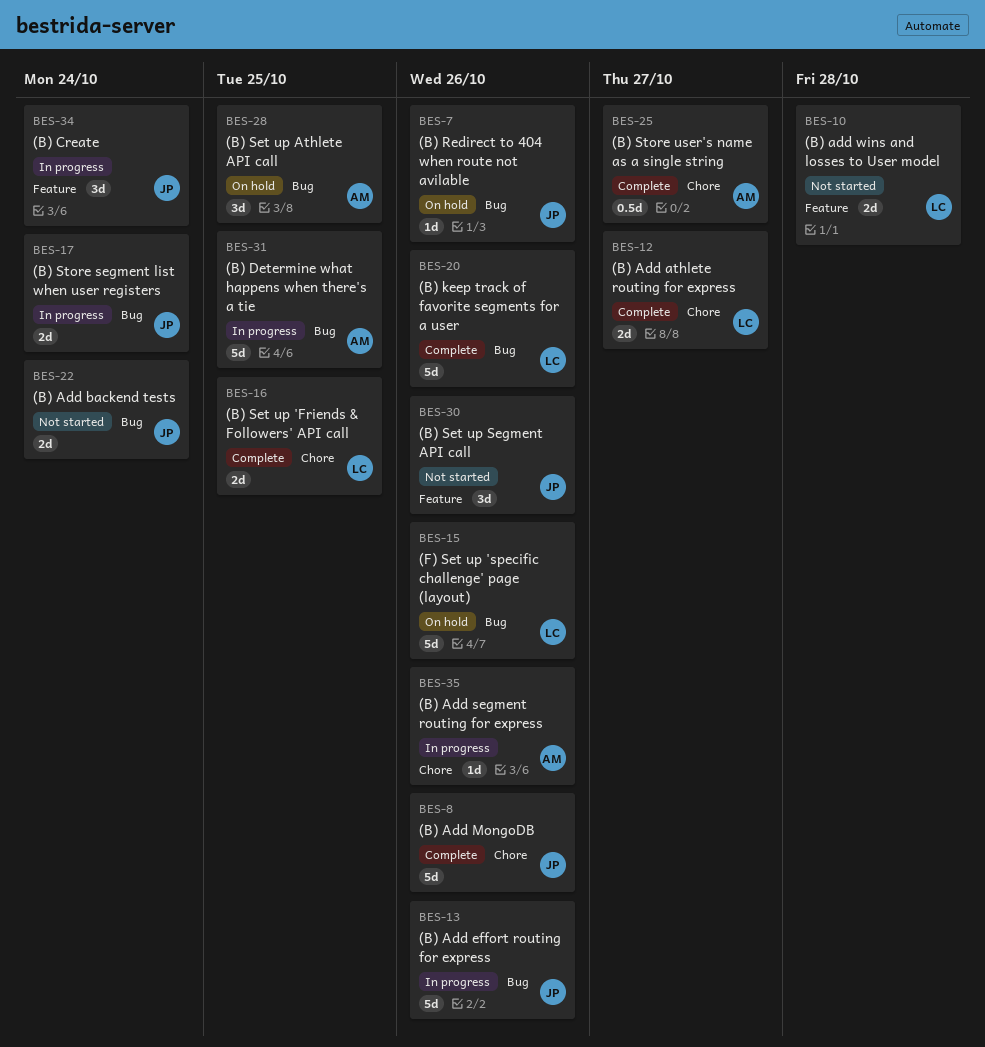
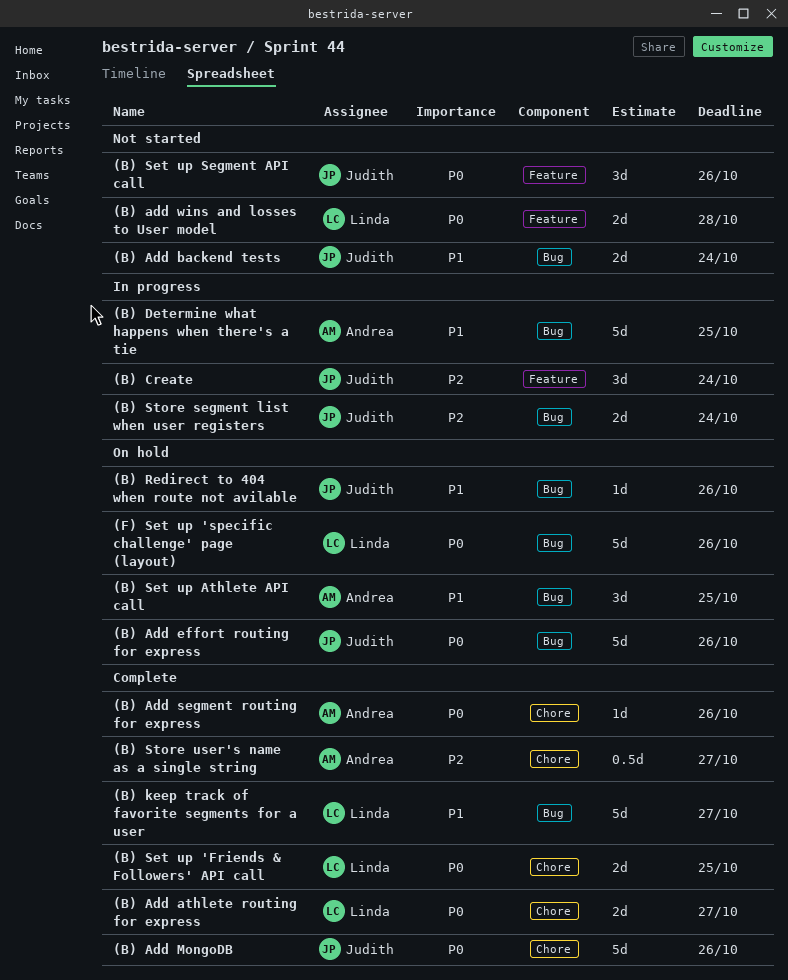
(B) Add effort routing for express, status: In progress -> On hold
(B) Add segment routing for express, status: In progress -> Complete
(B) keep track of favorite segments for a user, due: Oct 26 -> Oct 27

